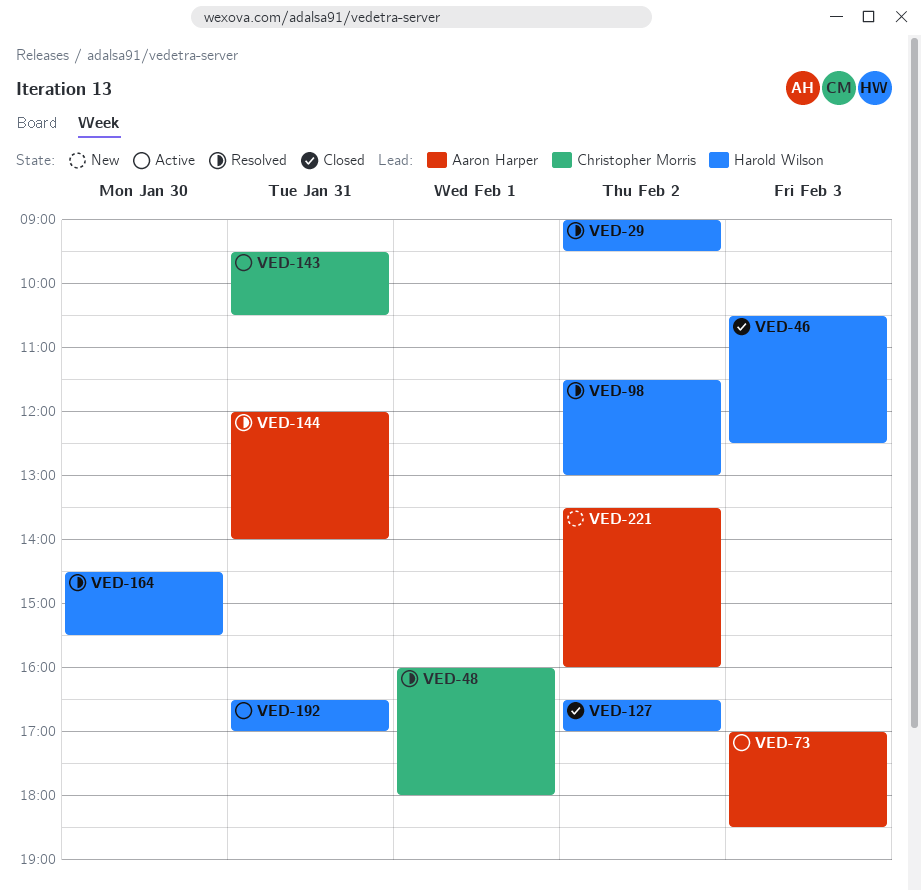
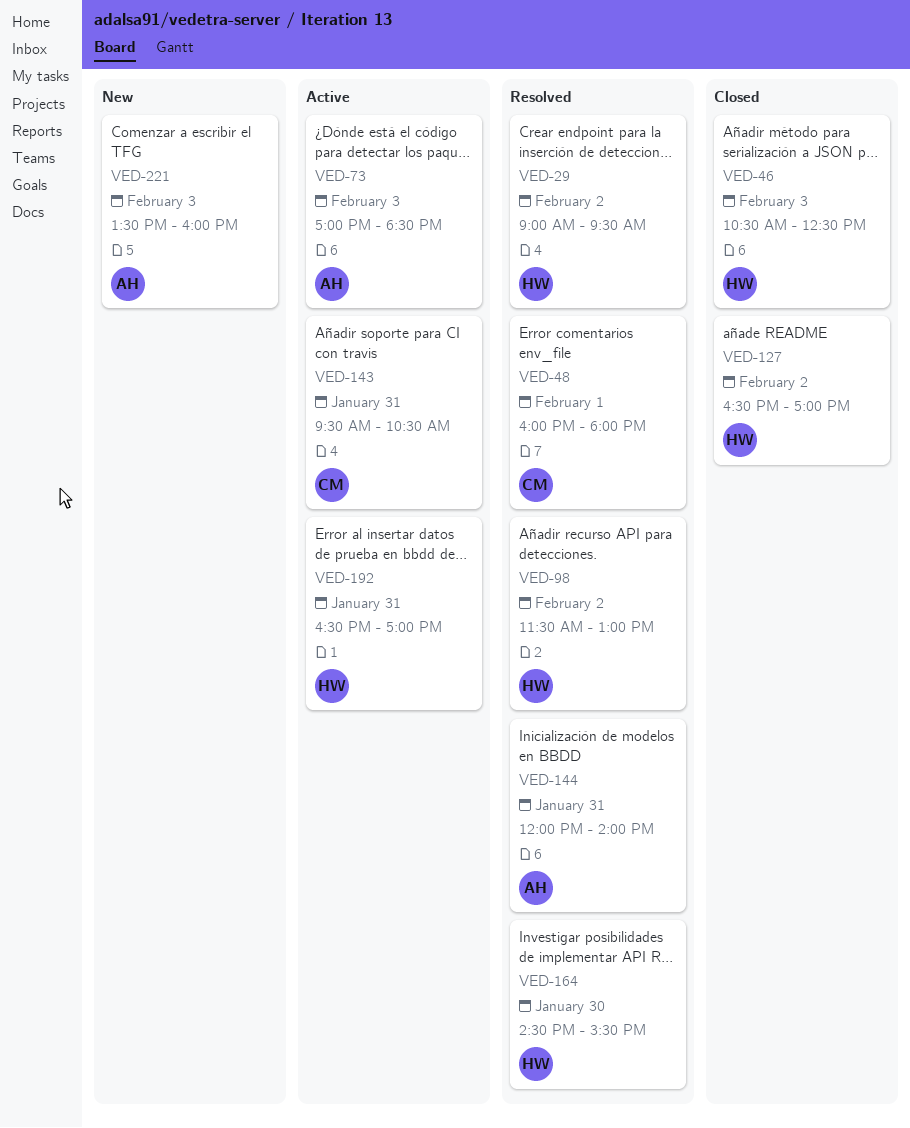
VED-221, day: Feb 2 -> Feb 3

